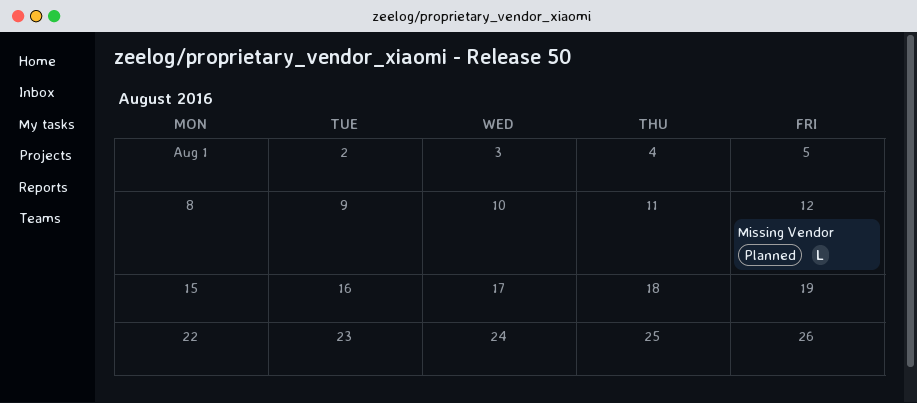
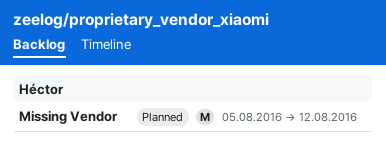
Missing Vendor, estimate: L -> M

